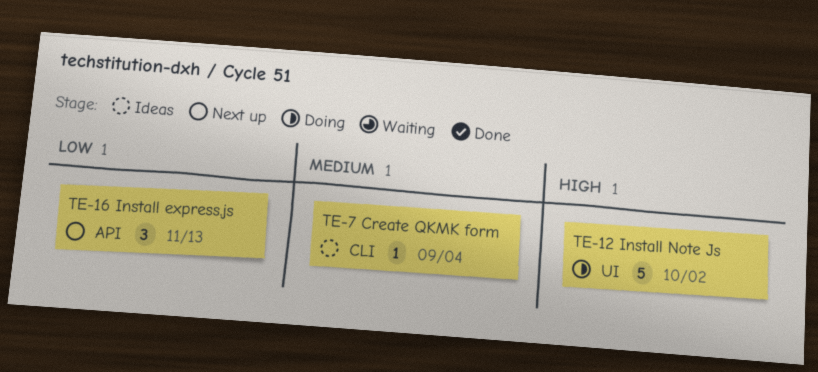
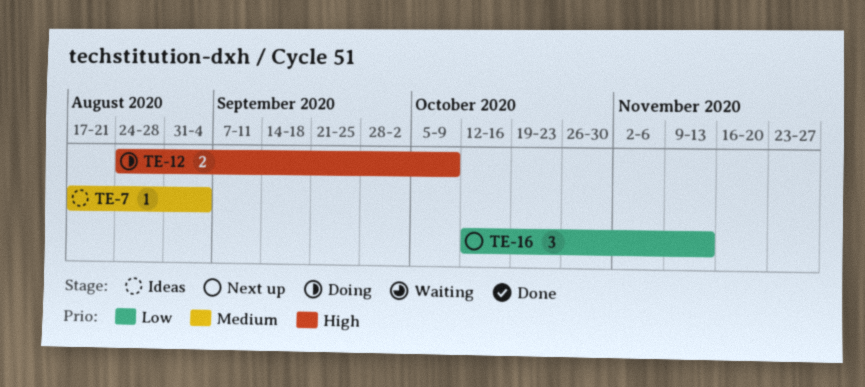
TE-12, estimate: 5 -> 2
TE-12, due: Oct 2 -> Oct 9

